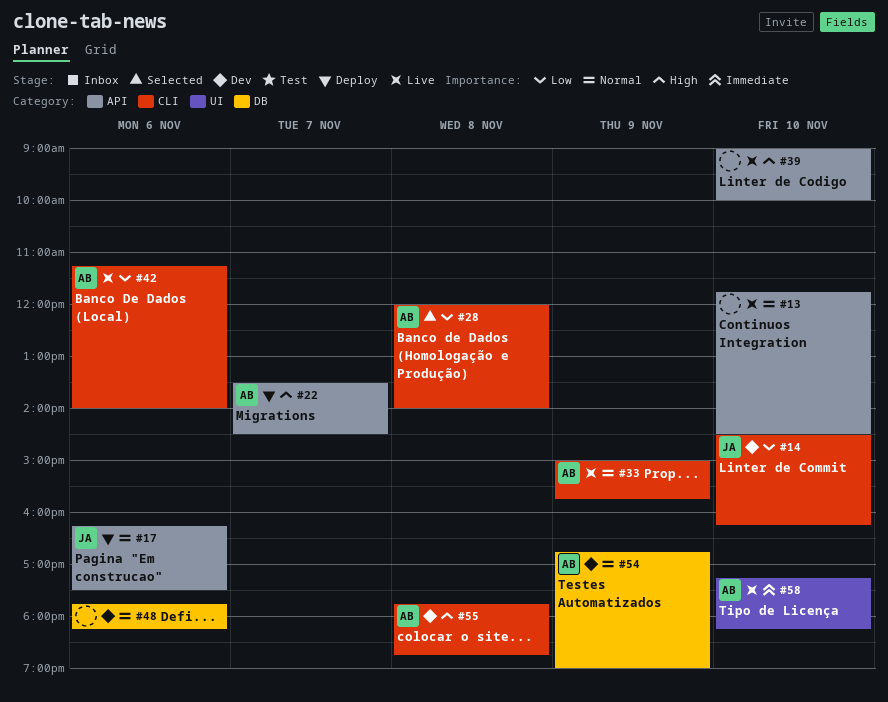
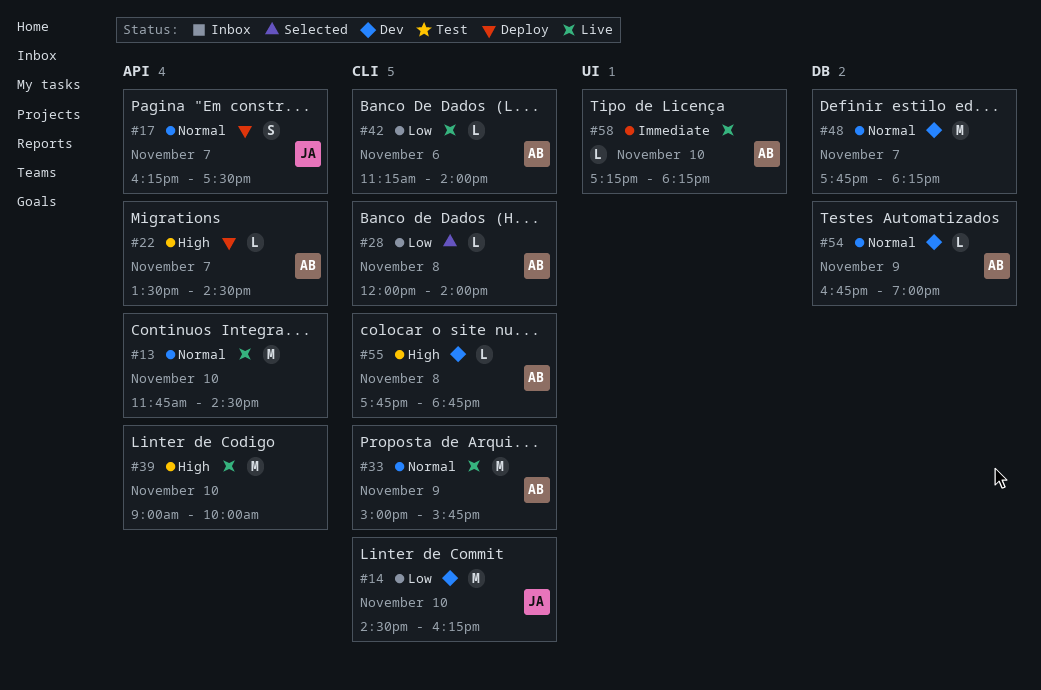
#17, day: Nov 6 -> Nov 7
#48, day: Nov 6 -> Nov 7

